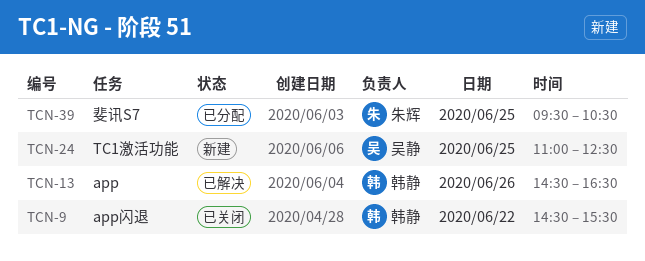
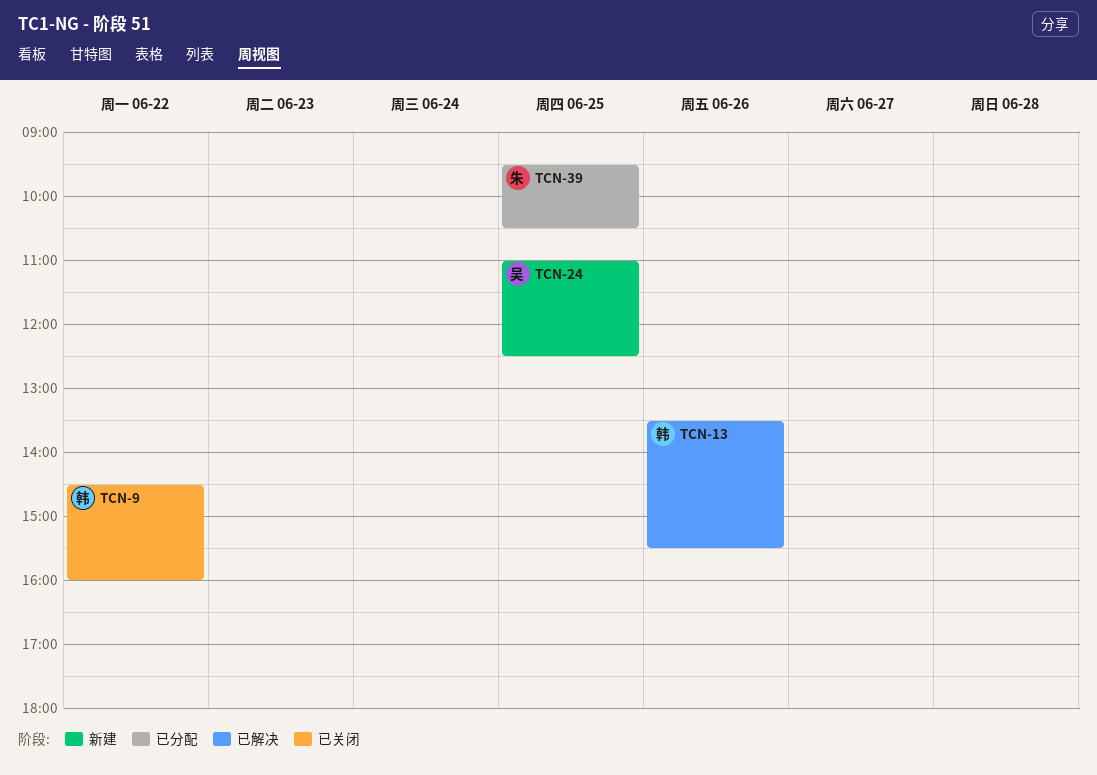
TCN-9, ends: 15:30 -> 16:00
TCN-13, begins: 14:30 -> 13:30
TCN-13, ends: 16:30 -> 15:30

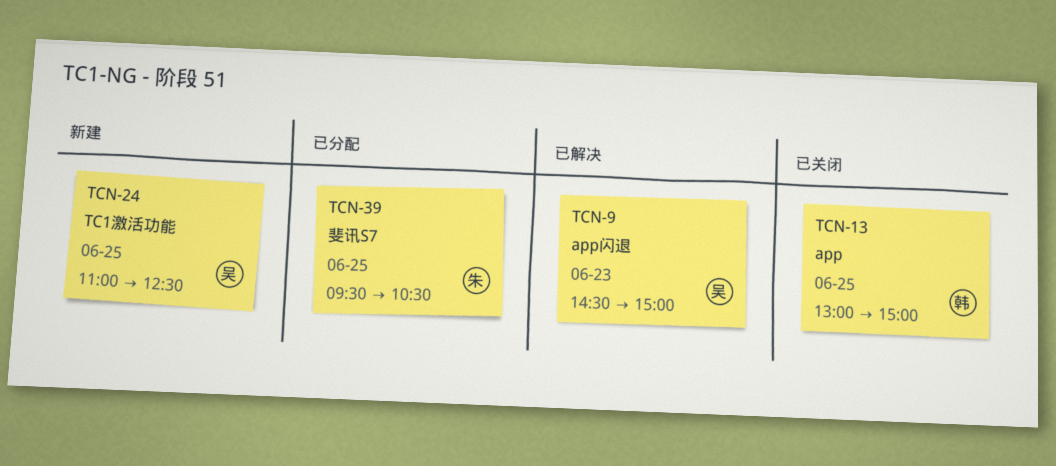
TCN-9, status: 已关闭 -> 已解决
TCN-9, owner: 韩 -> 吴
TCN-9, day: Jun 22 -> Jun 23
TCN-9, ends: 16:00 -> 15:00
TCN-13, status: 已解决 -> 已关闭
TCN-13, day: Jun 26 -> Jun 25
TCN-13, begins: 13:30 -> 13:00
TCN-13, ends: 15:30 -> 15:00

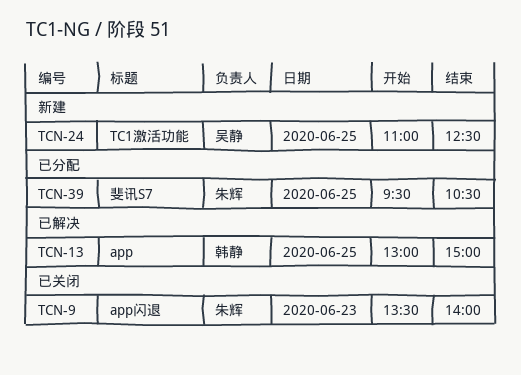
TCN-9, status: 已解决 -> 已关闭
TCN-9, owner: 吴静 -> 朱辉
TCN-9, begins: 14:30 -> 13:30
TCN-9, ends: 15:00 -> 14:00
TCN-13, status: 已关闭 -> 已解决

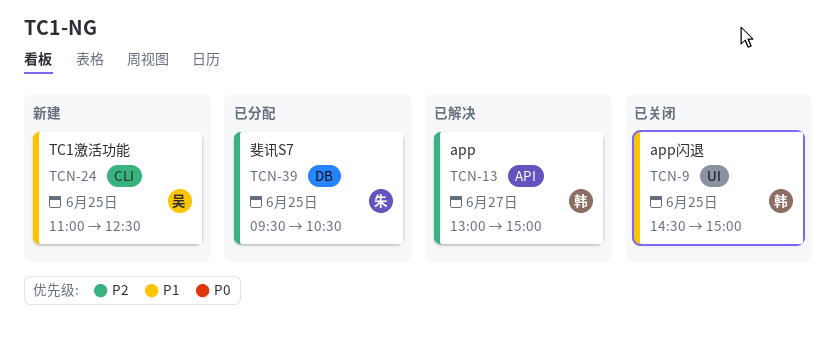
TCN-9, owner: 朱辉 -> 韩静
TCN-9, day: Jun 23 -> Jun 25
TCN-9, begins: 13:30 -> 14:30
TCN-9, ends: 14:00 -> 15:00
TCN-13, day: Jun 25 -> Jun 27

